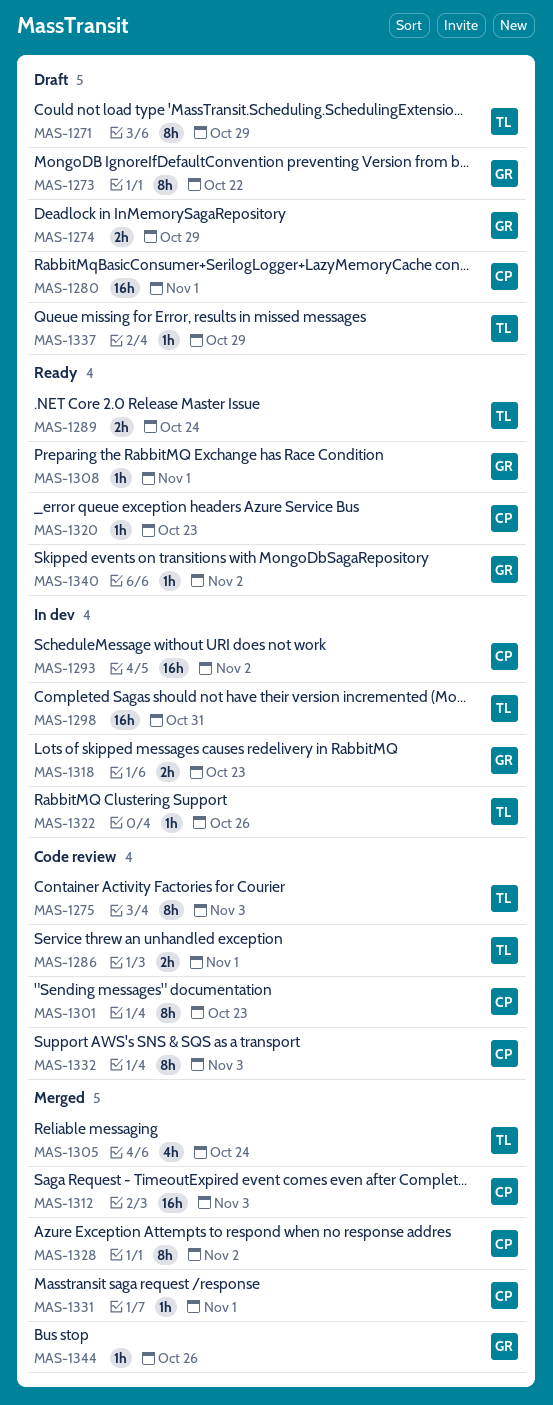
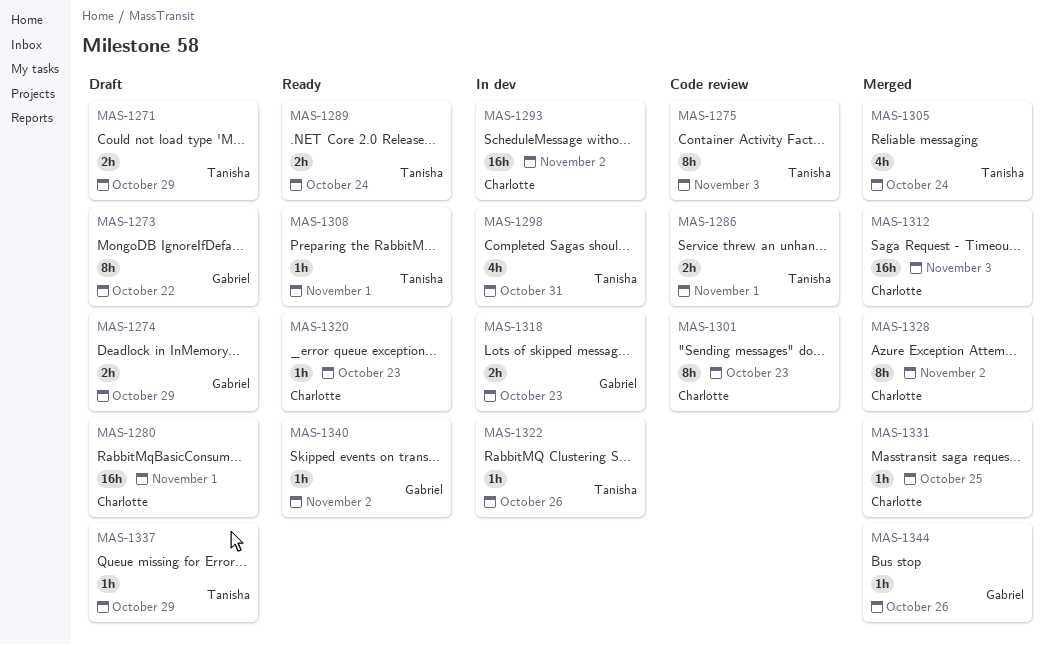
MAS-1271, estimate: 8h -> 2h
MAS-1298, estimate: 16h -> 4h
MAS-1308, owner: Gabriel -> Tanisha
MAS-1331, due: Nov 1 -> Oct 25
MAS-1332: present -> none

